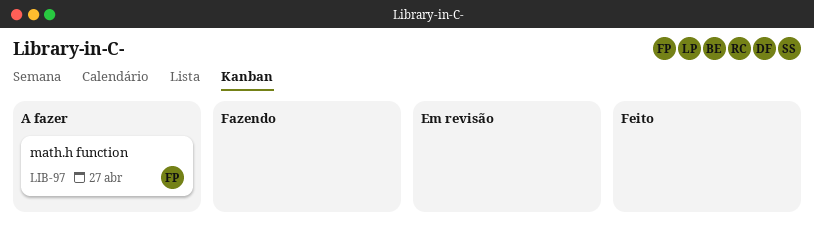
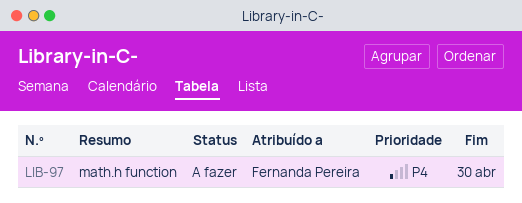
LIB-97, due: Apr 27 -> Apr 30

